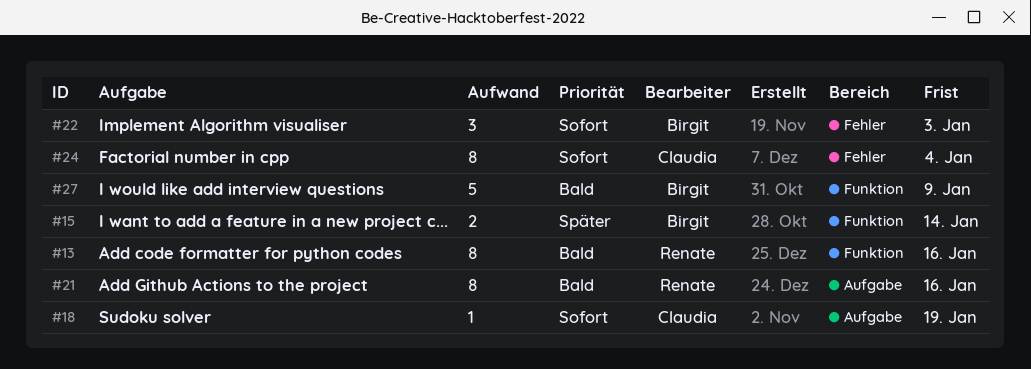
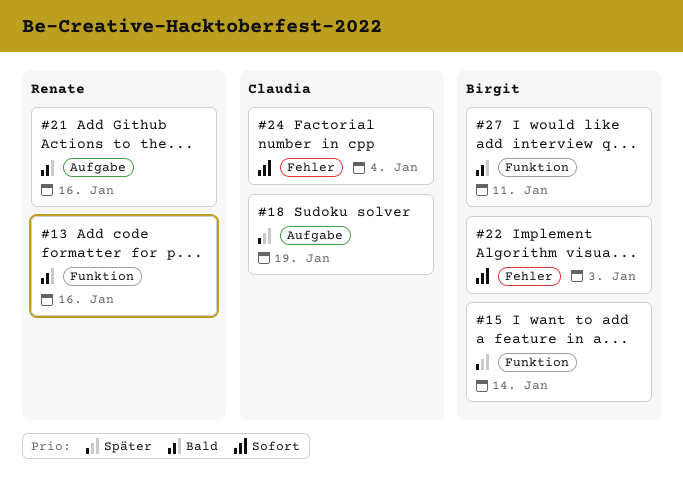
#18, priority: Sofort -> Später
#27, due: Jan 9 -> Jan 11

